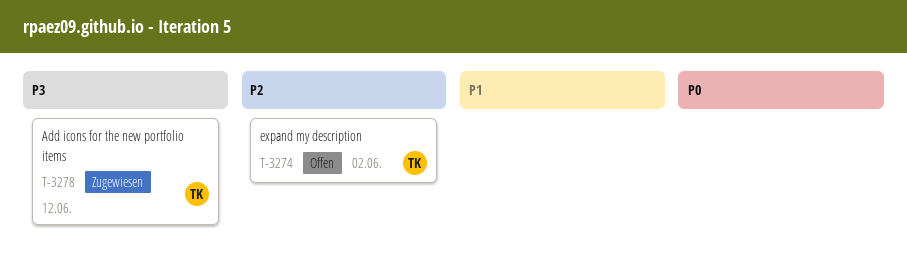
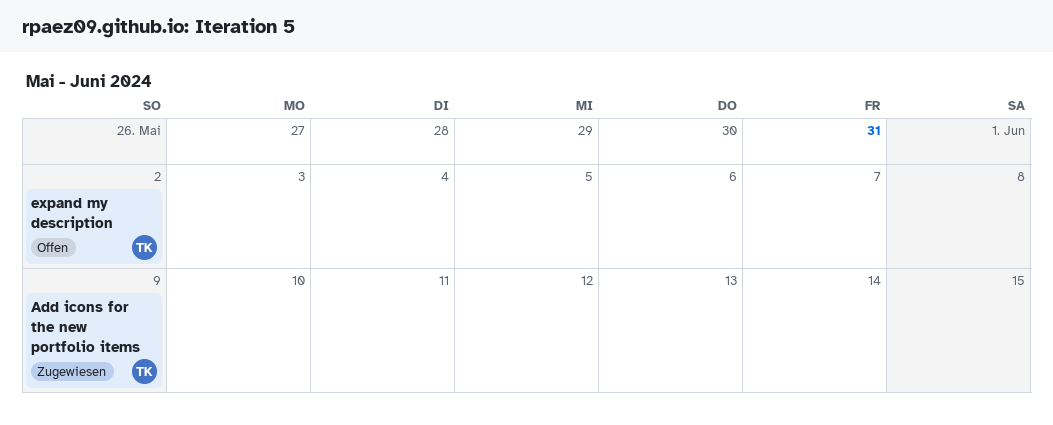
Add icons for the new portfolio items, due: Jun 12 -> Jun 9

